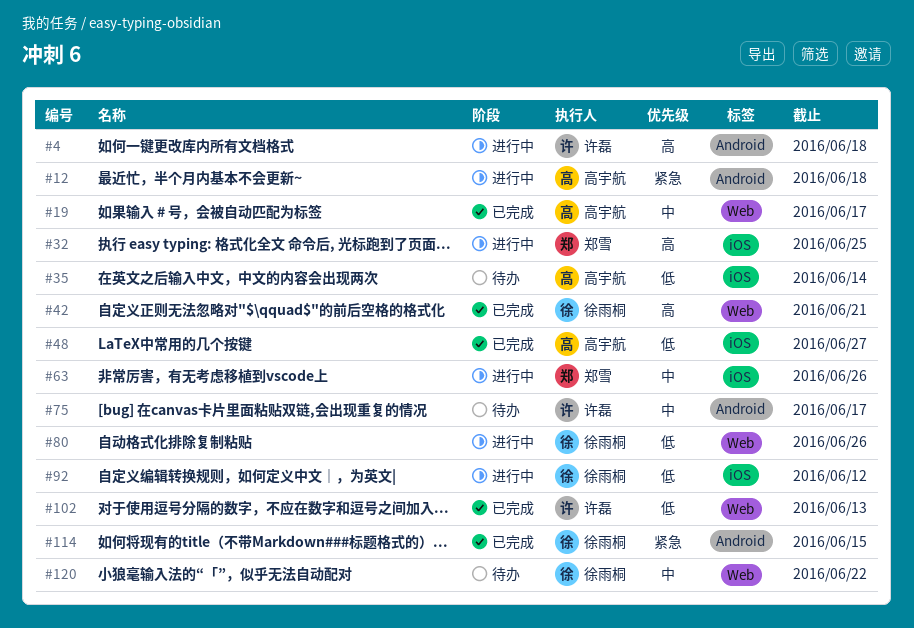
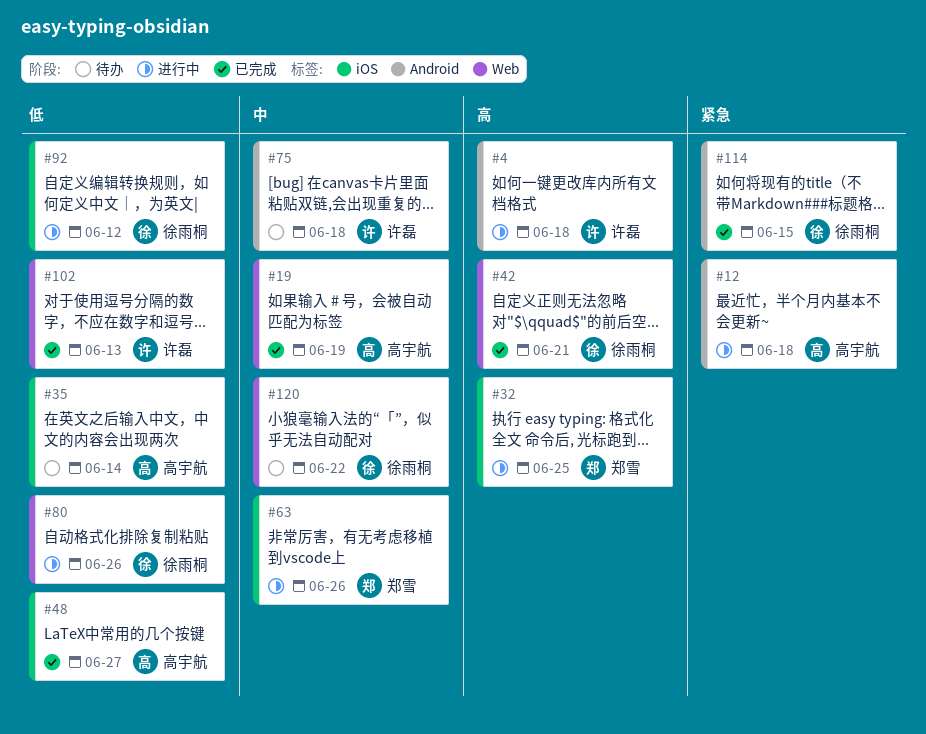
#19, due: Jun 17 -> Jun 19
#75, due: Jun 17 -> Jun 18

